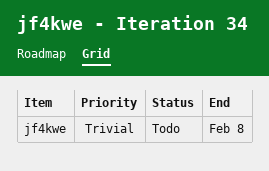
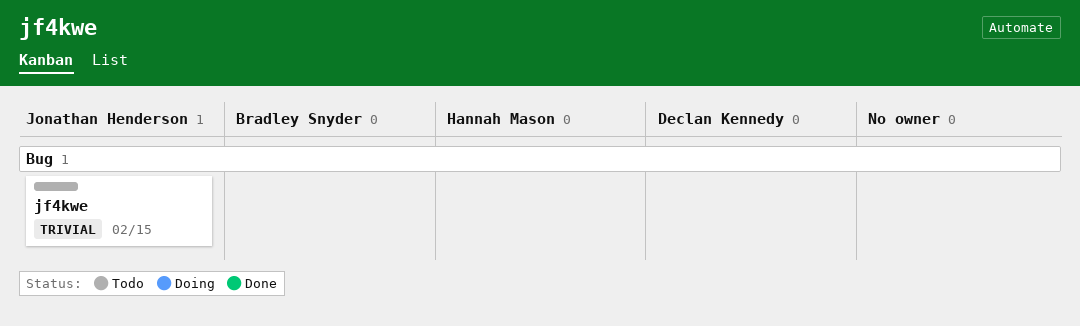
jf4kwe, due: Feb 8 -> Feb 15

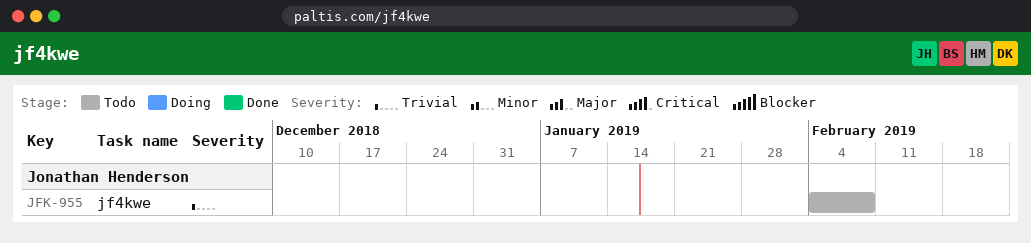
jf4kwe, due: Feb 15 -> Feb 8

